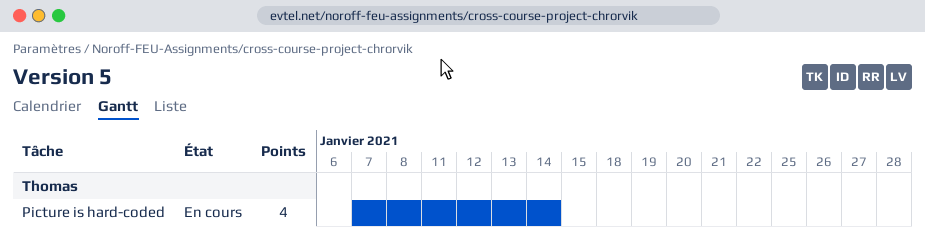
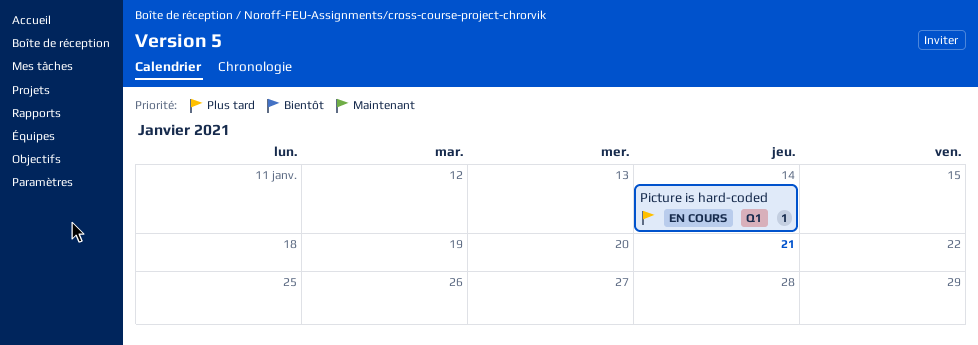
Picture is hard-coded, estimate: 4 -> 1

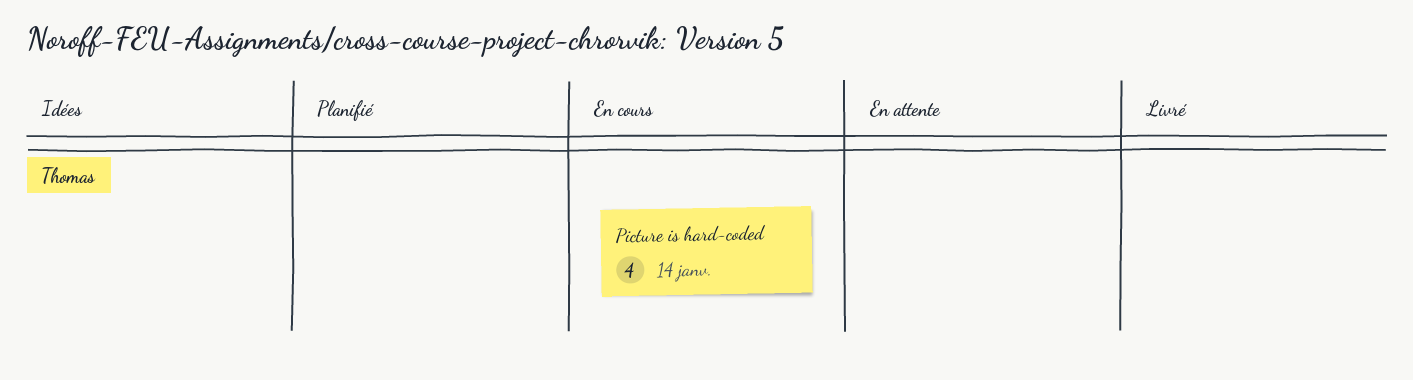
Picture is hard-coded, estimate: 1 -> 4

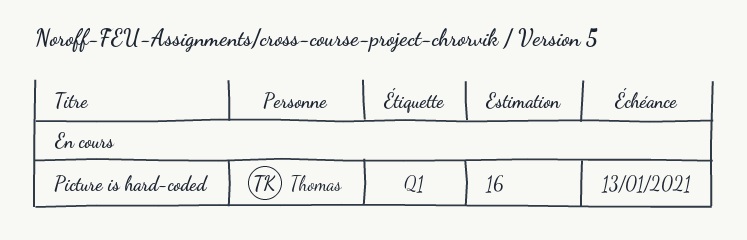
Picture is hard-coded, estimate: 4 -> 16
Picture is hard-coded, due: Jan 14 -> Jan 13

